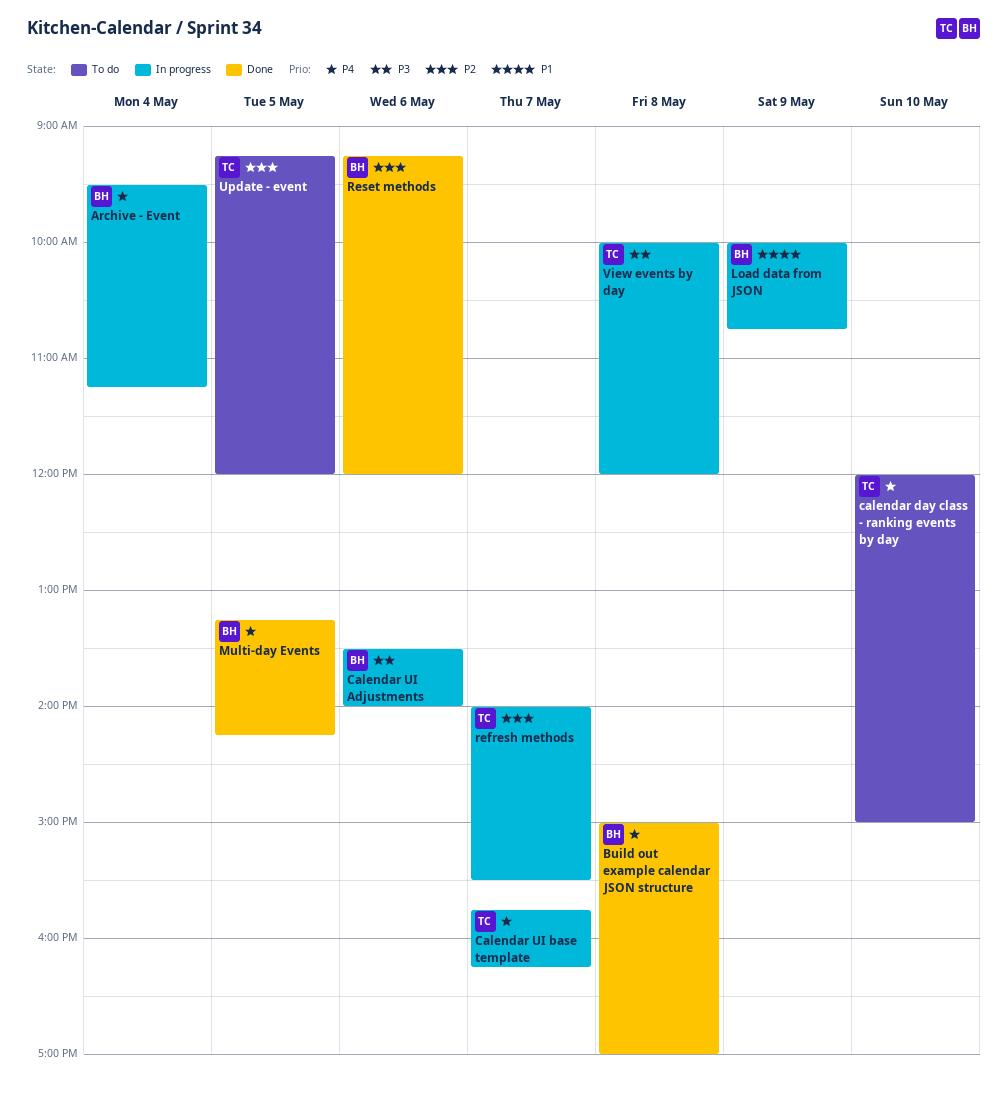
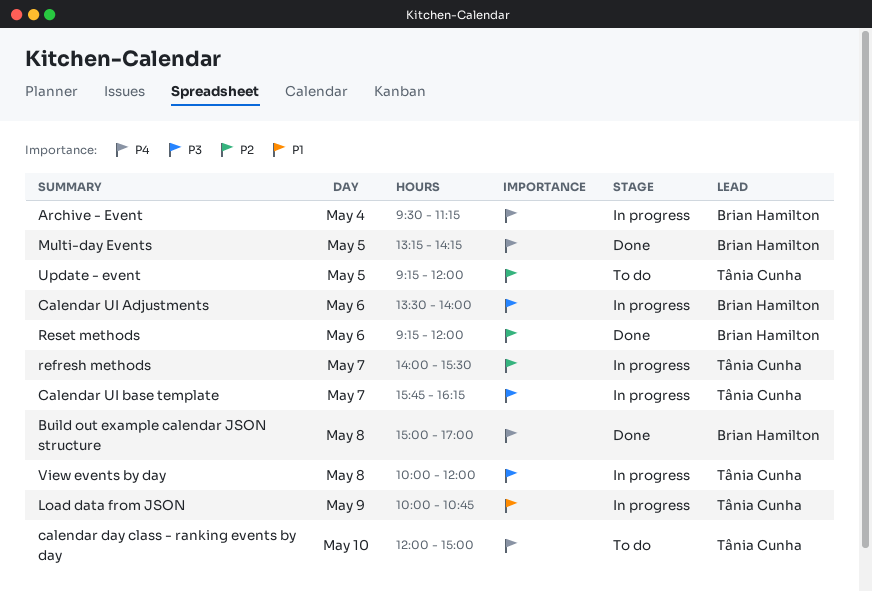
Calendar UI base template, priority: P4 -> P3
Load data from JSON, owner: Brian Hamilton -> Tânia Cunha

